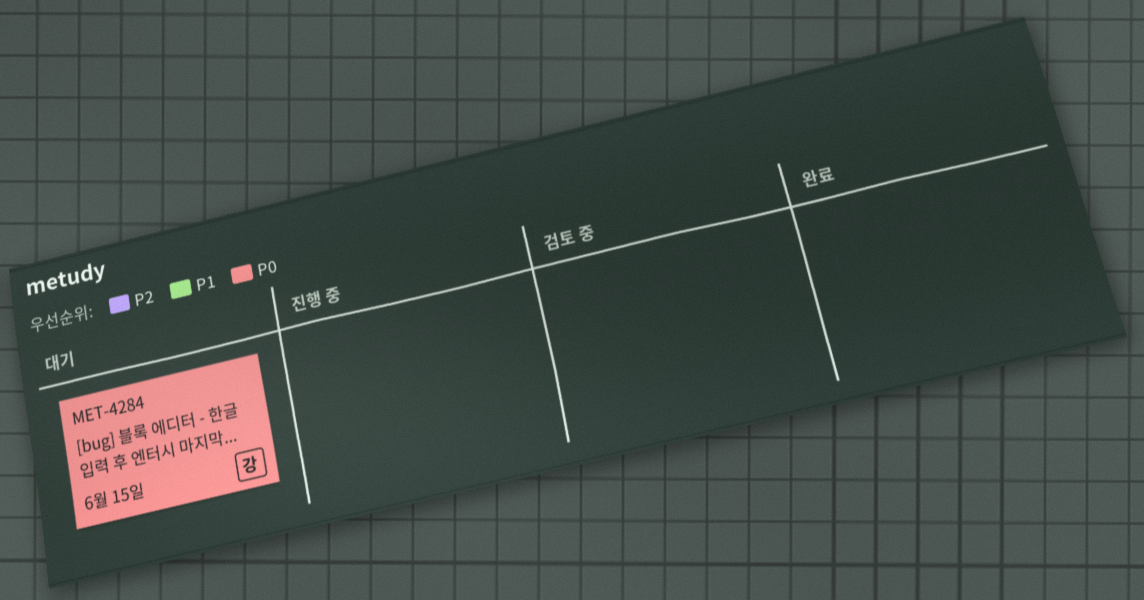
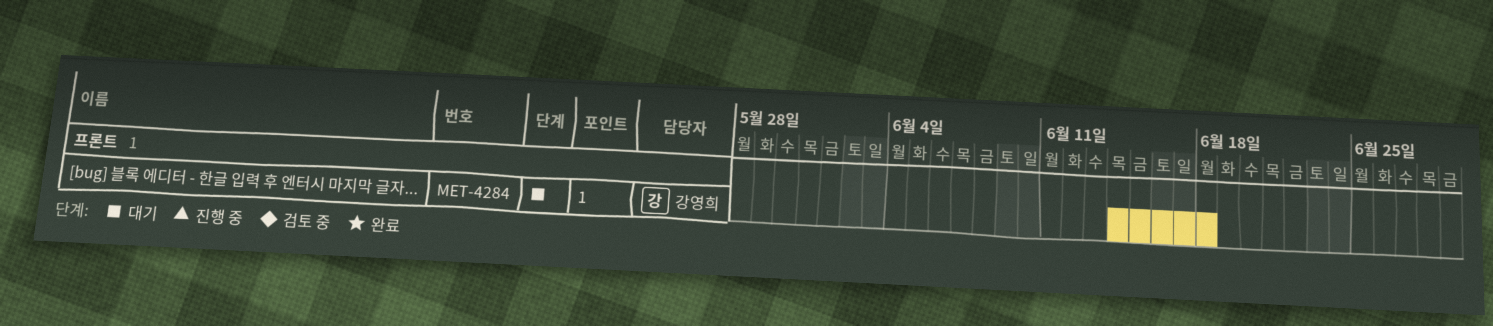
MET-4284, due: Jun 15 -> Jun 18

